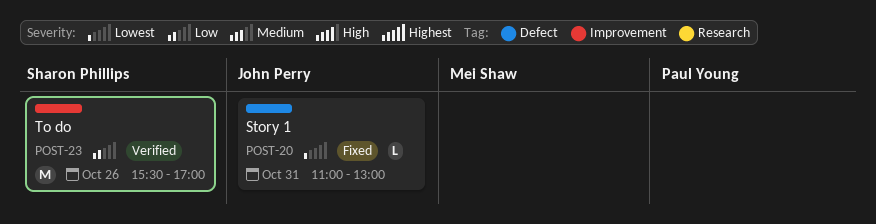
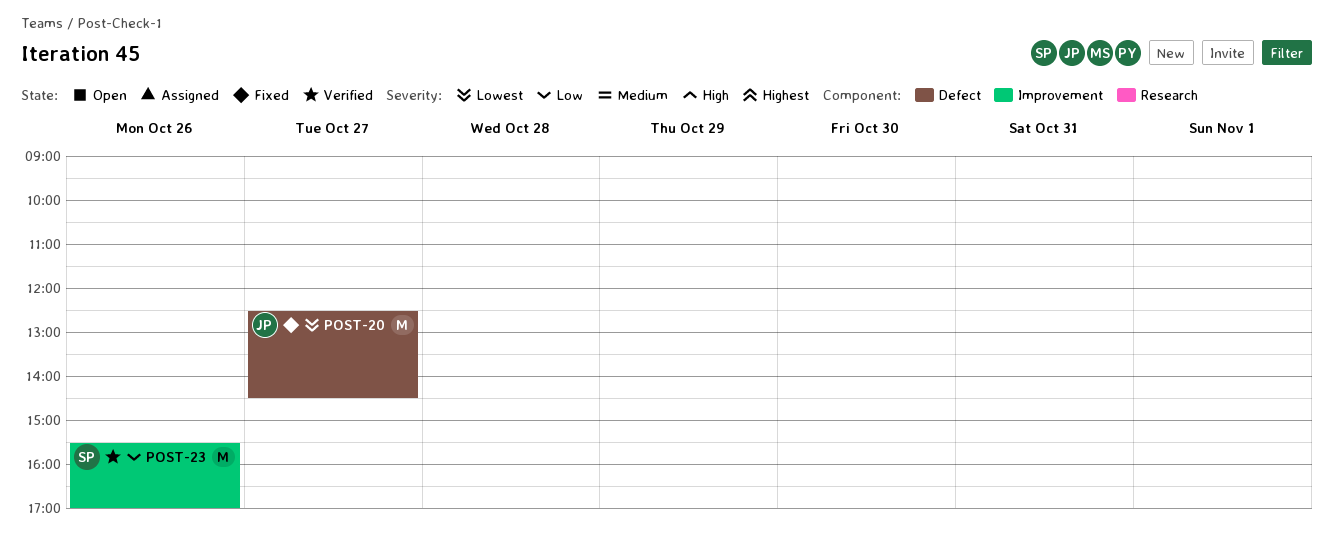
POST-20, estimate: L -> M
POST-20, day: Oct 31 -> Oct 27
POST-20, begins: 11:00 -> 12:30
POST-20, ends: 13:00 -> 14:30

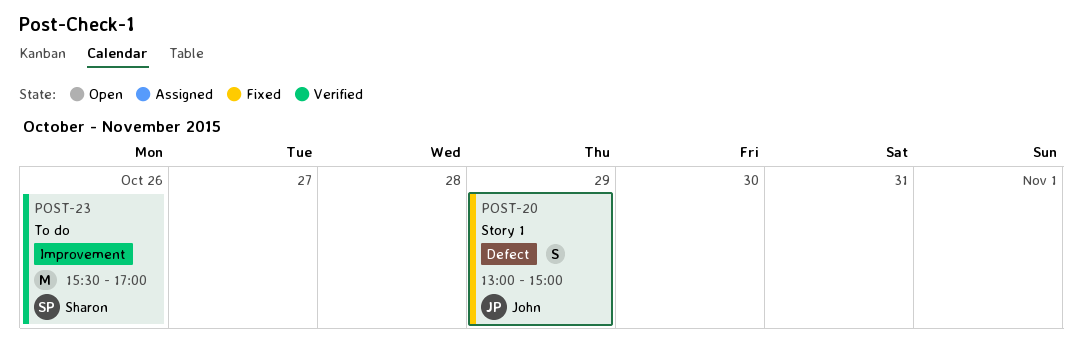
POST-20, estimate: M -> S
POST-20, day: Oct 27 -> Oct 29
POST-20, begins: 12:30 -> 13:00
POST-20, ends: 14:30 -> 15:00

